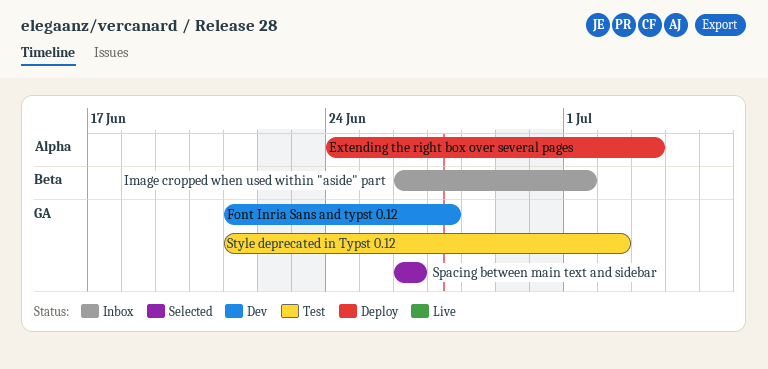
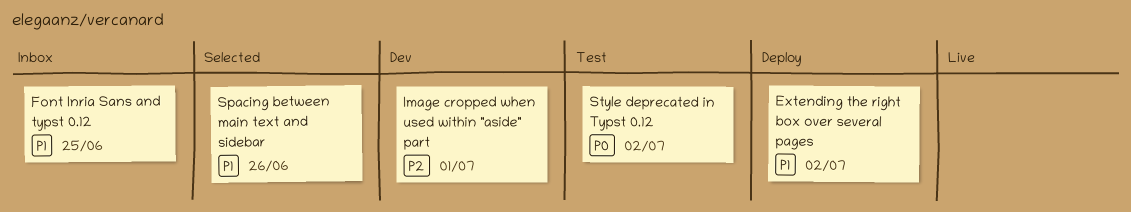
Extending the right box over several pages, due: Jul 3 -> Jul 2
Font Inria Sans and typst 0.12, status: Dev -> Inbox
Font Inria Sans and typst 0.12, due: Jun 27 -> Jun 25
Image cropped when used within "aside" part, status: Inbox -> Dev

